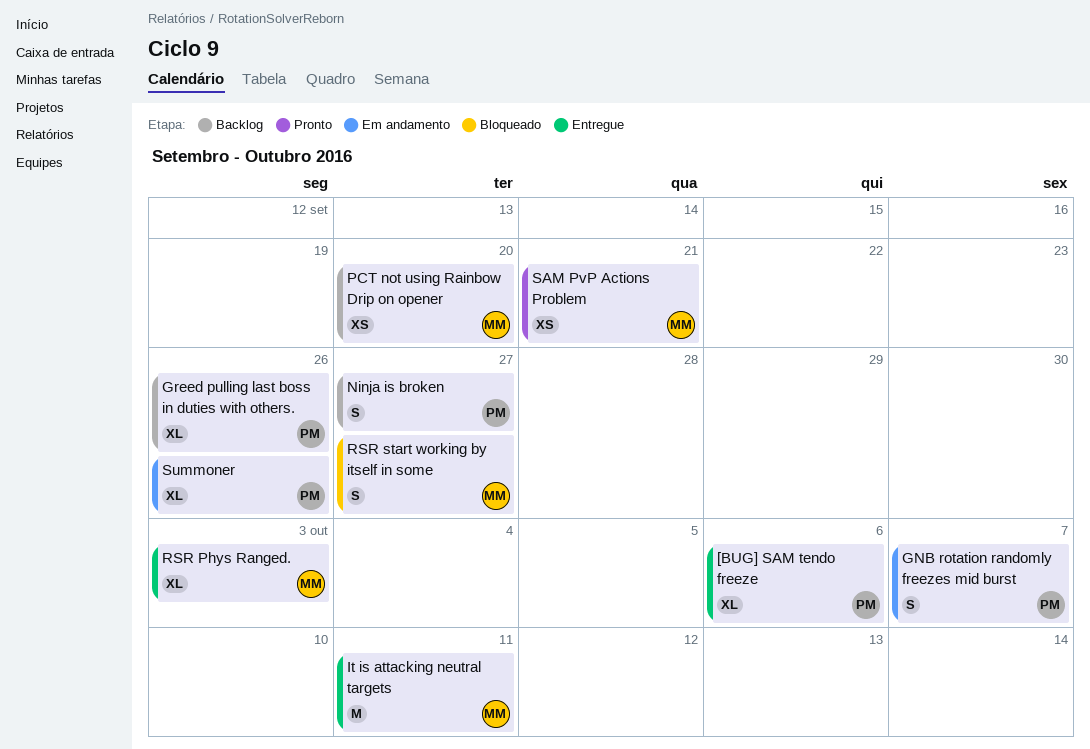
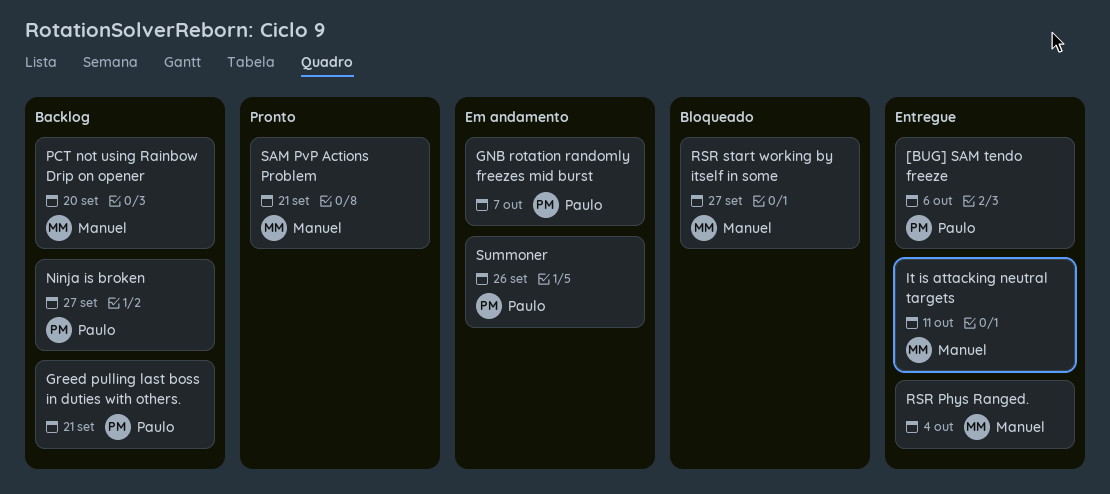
Greed pulling last boss in duties with others., due: Sep 26 -> Sep 21
RSR Phys Ranged., due: Oct 3 -> Oct 4

